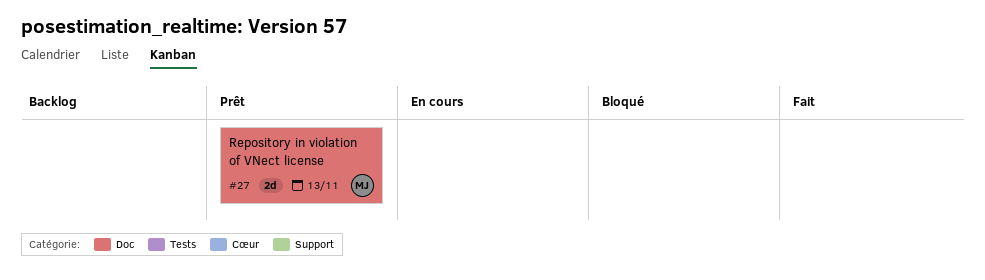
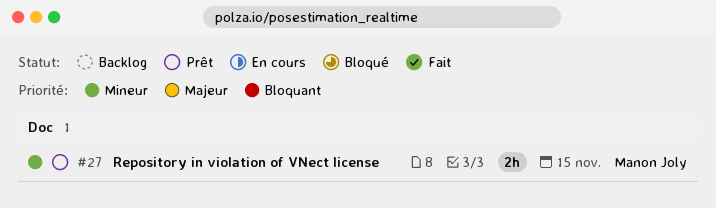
#27, estimate: 2d -> 2h
#27, due: Nov 13 -> Nov 15

